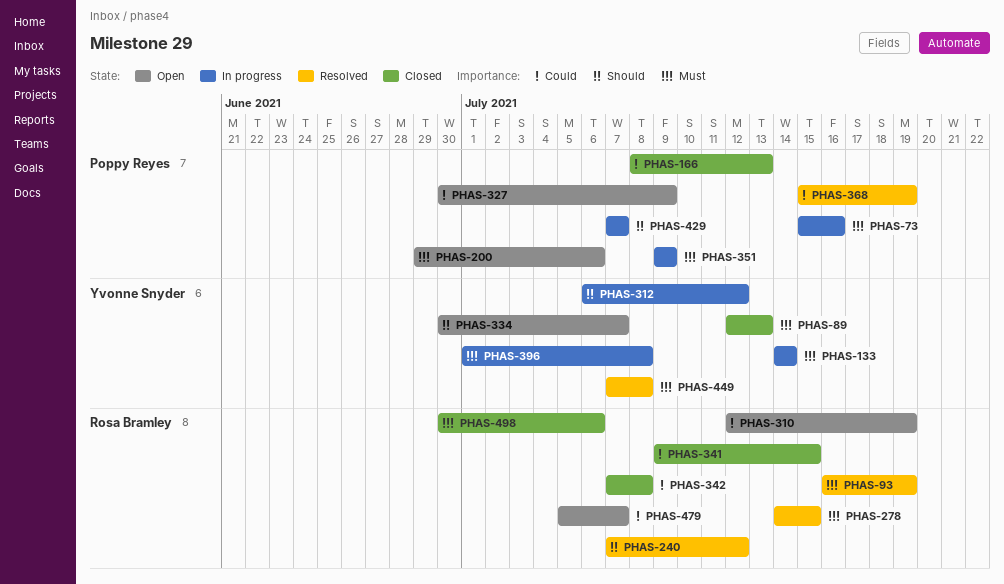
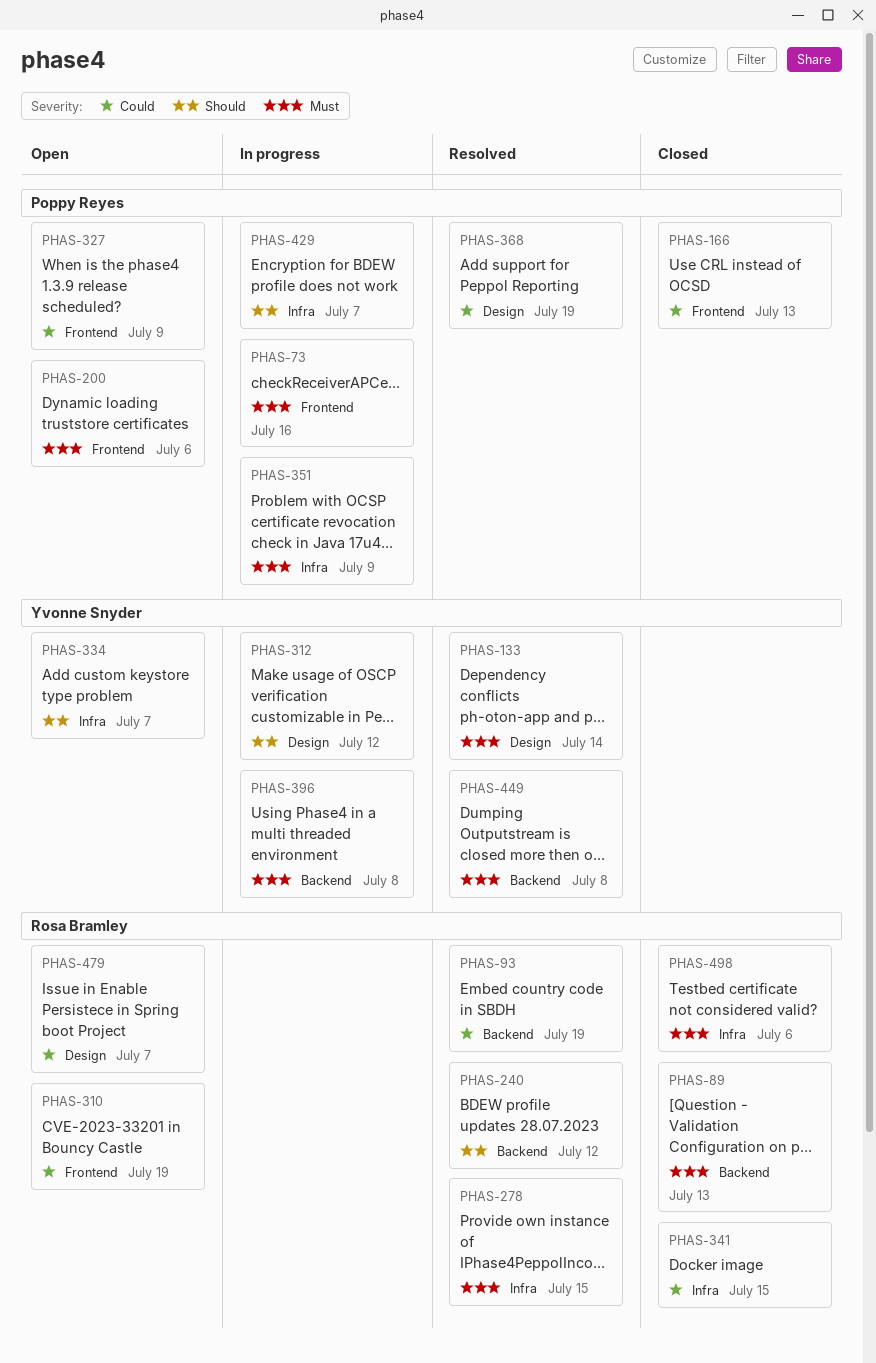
PHAS-89, owner: Yvonne Snyder -> Rosa Bramley
PHAS-93, priority: Must -> Could
PHAS-133, status: In progress -> Resolved
PHAS-342: present -> none

